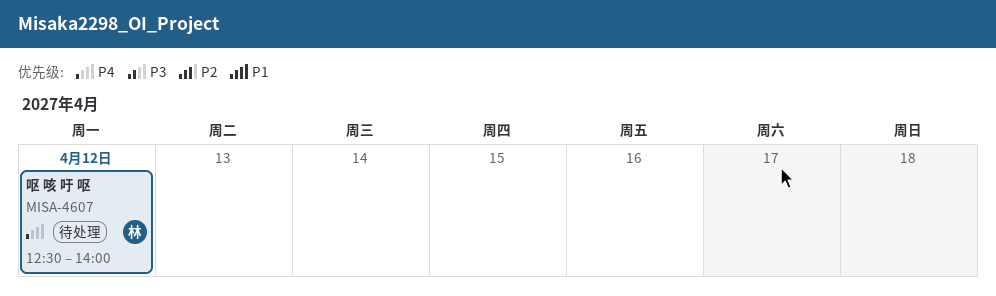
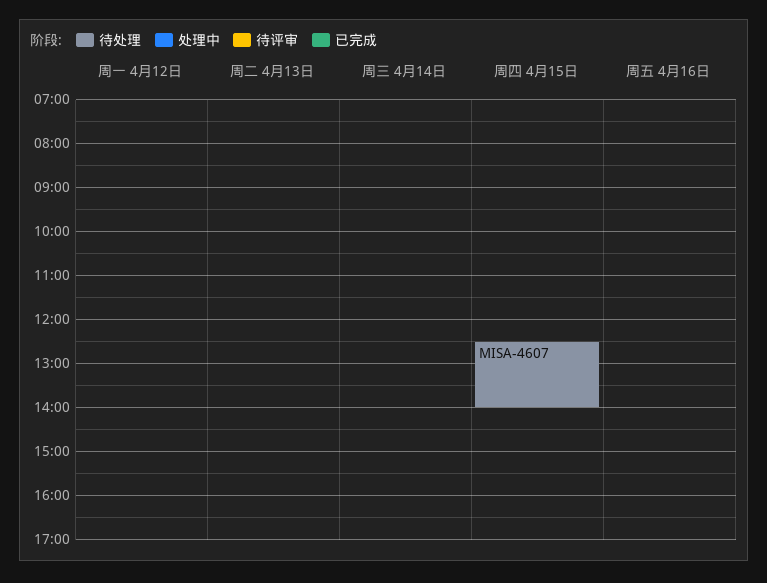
MISA-4607, day: Apr 12 -> Apr 15

